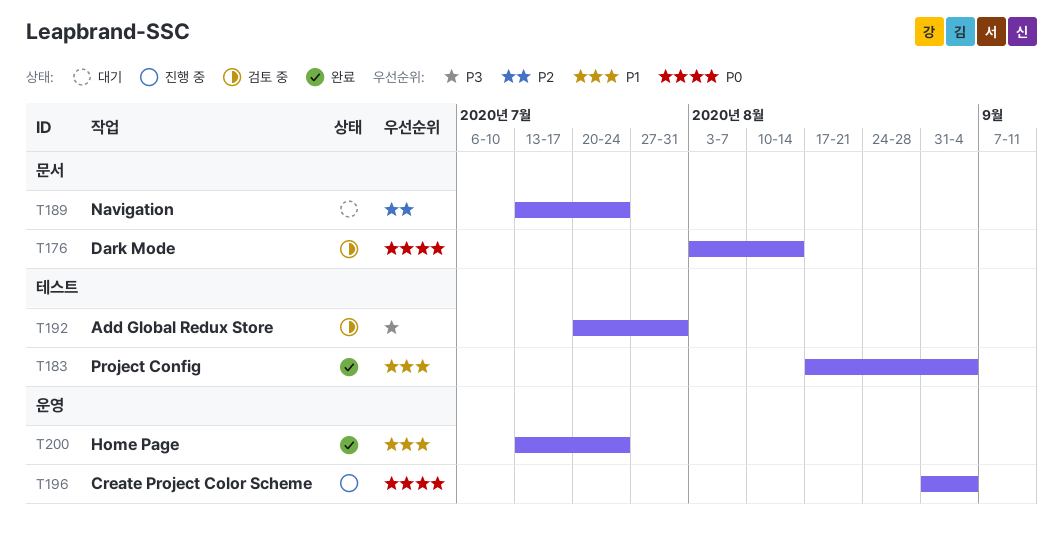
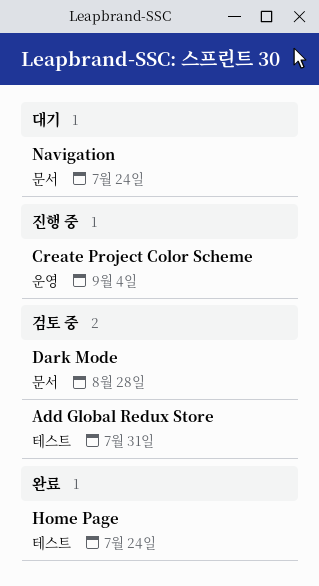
Dark Mode, due: Aug 14 -> Aug 28
Home Page, label: 운영 -> 테스트
Project Config: present -> none

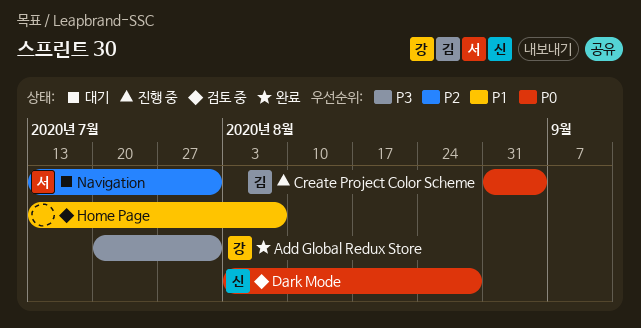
Add Global Redux Store, status: 검토 중 -> 완료
Home Page, status: 완료 -> 검토 중
Home Page, due: Jul 24 -> Aug 7
Navigation, due: Jul 24 -> Jul 31

